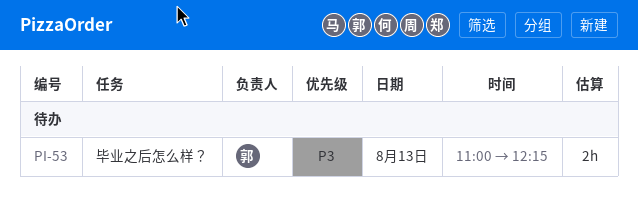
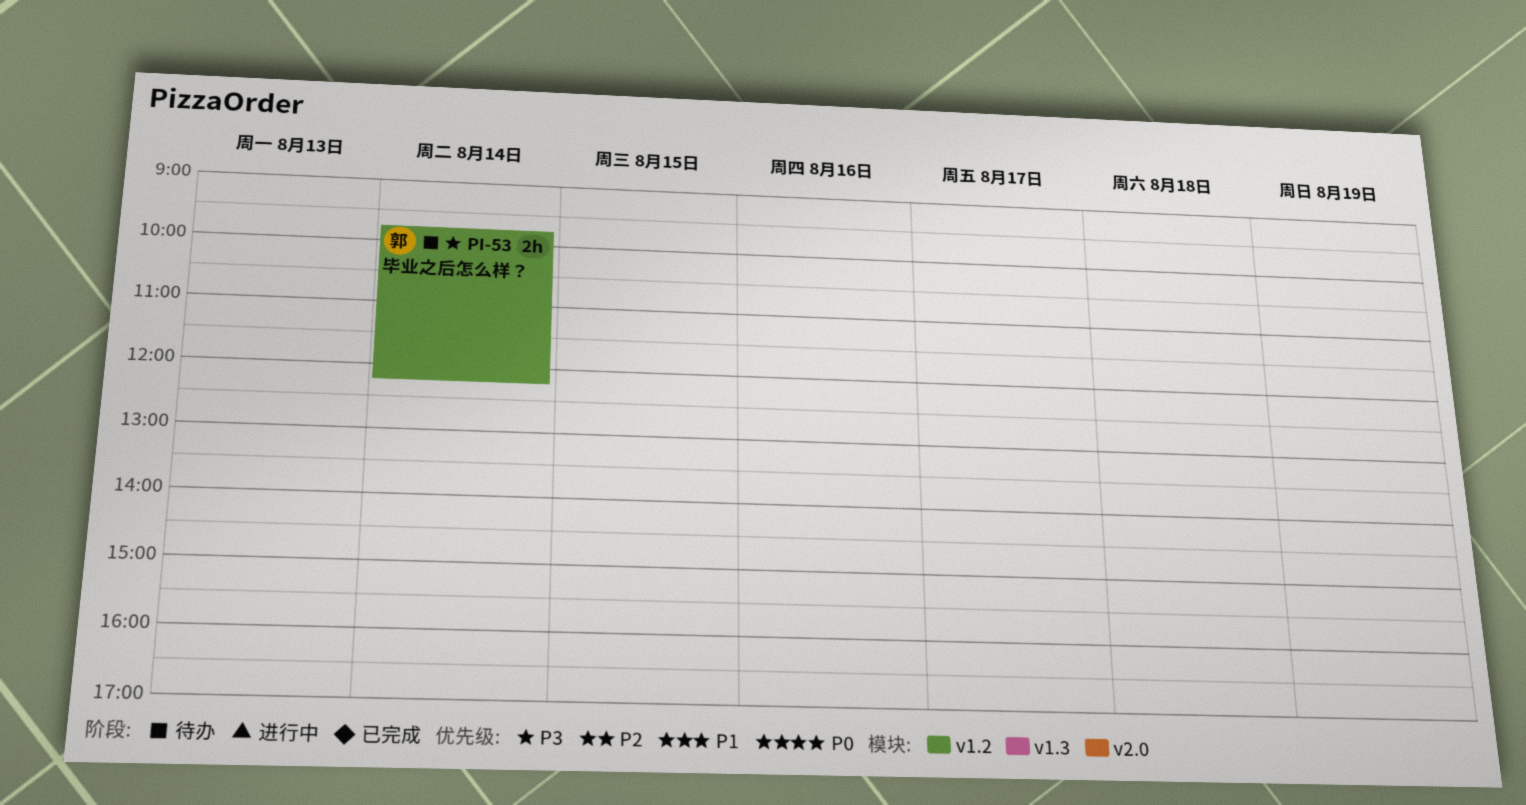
PI-53, day: Aug 13 -> Aug 14
PI-53, begins: 11:00 -> 09:45

